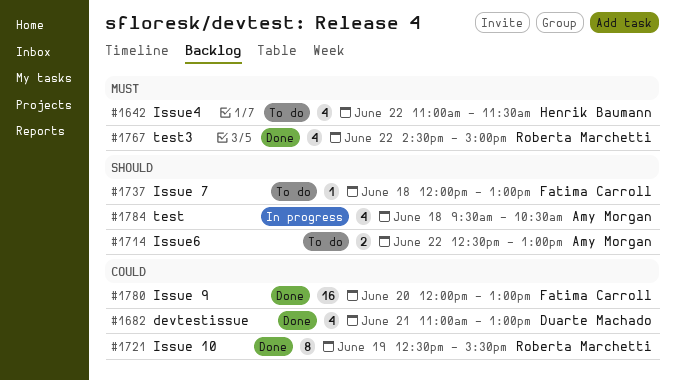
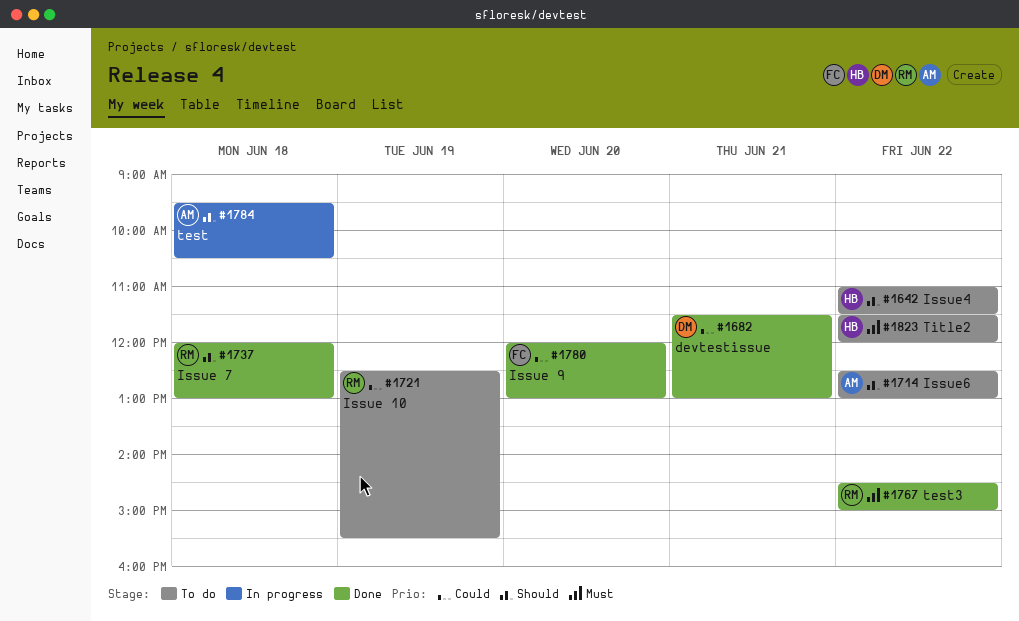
#1642, priority: Must -> Should
#1682, begins: 11:00 -> 11:30
#1721, status: Done -> To do
#1737, status: To do -> Done
#1737, owner: Fatima Carroll -> Roberta Marchetti
#1823: none -> present

